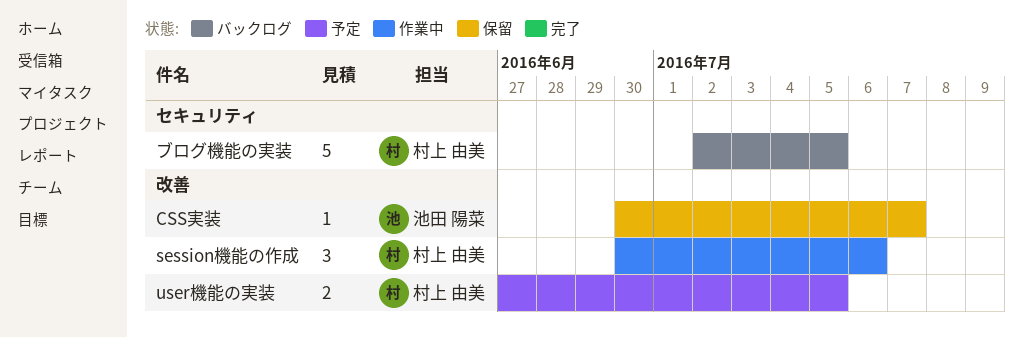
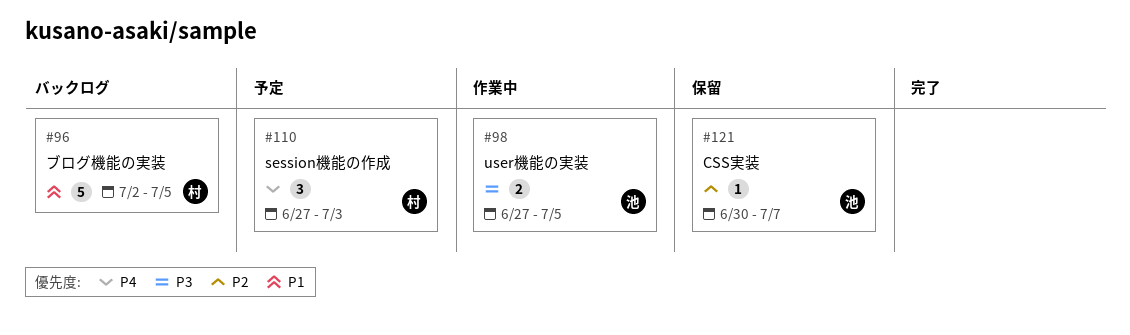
session機能の作成, status: 作業中 -> 予定
session機能の作成, start: Jun 30 -> Jun 27
session機能の作成, due: Jul 6 -> Jul 3
user機能の実装, status: 予定 -> 作業中
user機能の実装, owner: 村上 由美 -> 池田 陽菜

